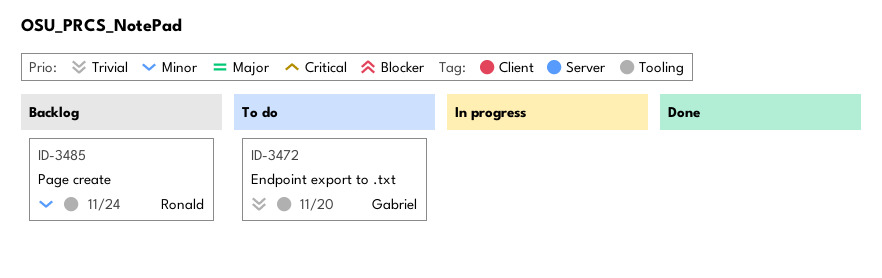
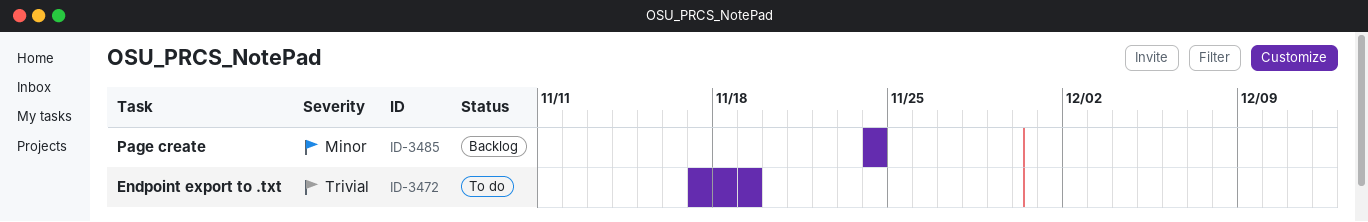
ID-3472, due: Nov 20 -> Nov 19

